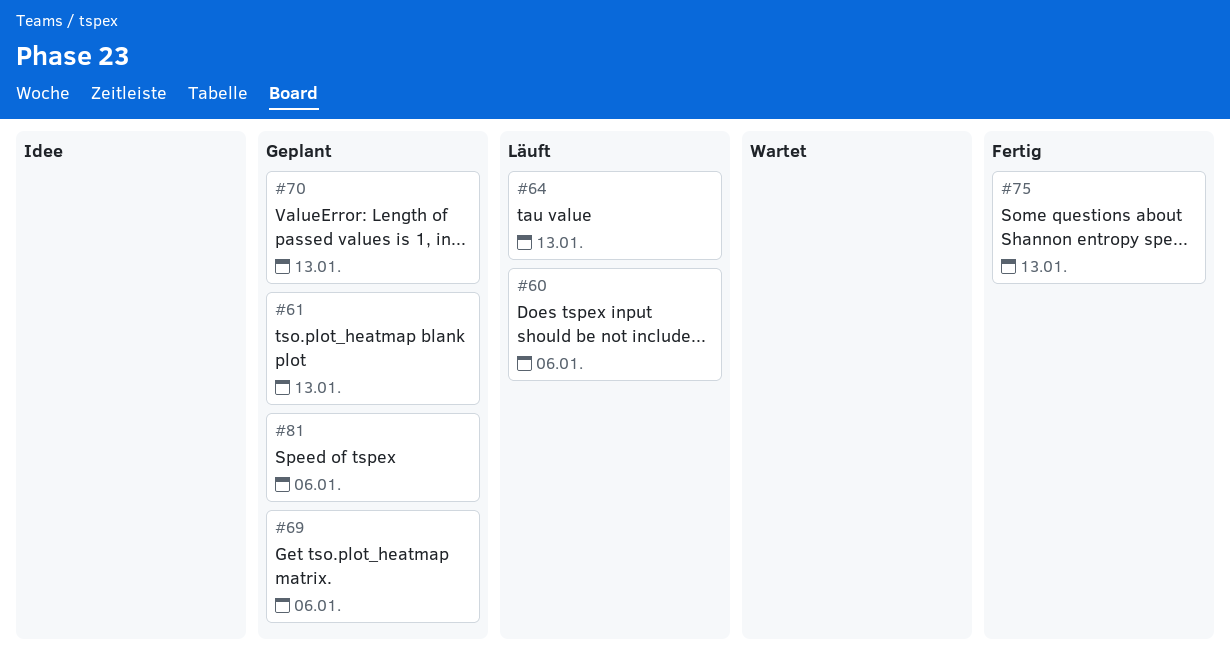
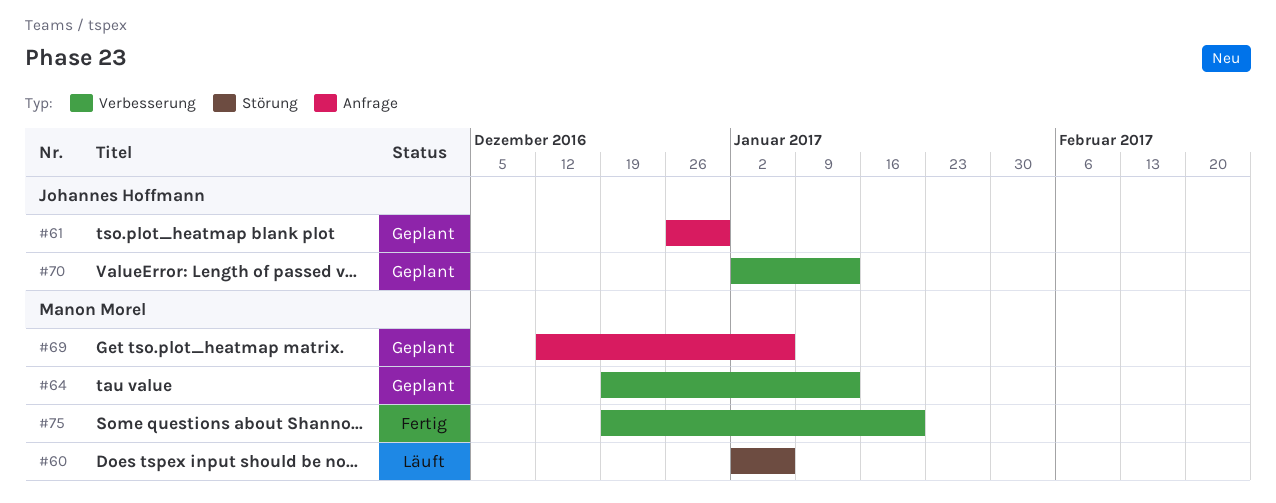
#61, due: Jan 13 -> Dec 30
#64, status: Läuft -> Geplant
#75, due: Jan 13 -> Jan 20
#81: present -> none

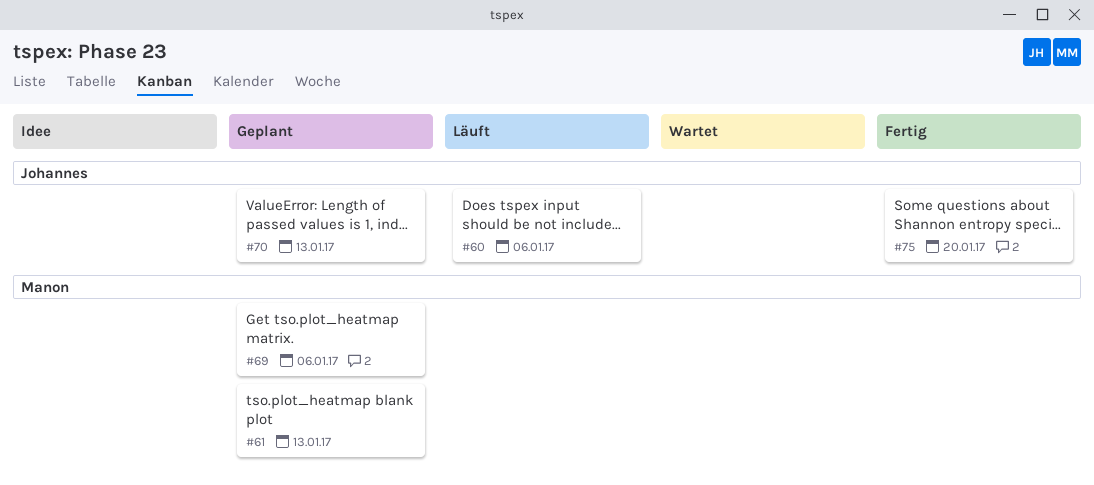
#60, owner: Manon Morel -> Johannes Hoffmann
#61, owner: Johannes Hoffmann -> Manon Morel
#61, due: Dec 30 -> Jan 13
#64: present -> none
#75, owner: Manon Morel -> Johannes Hoffmann

